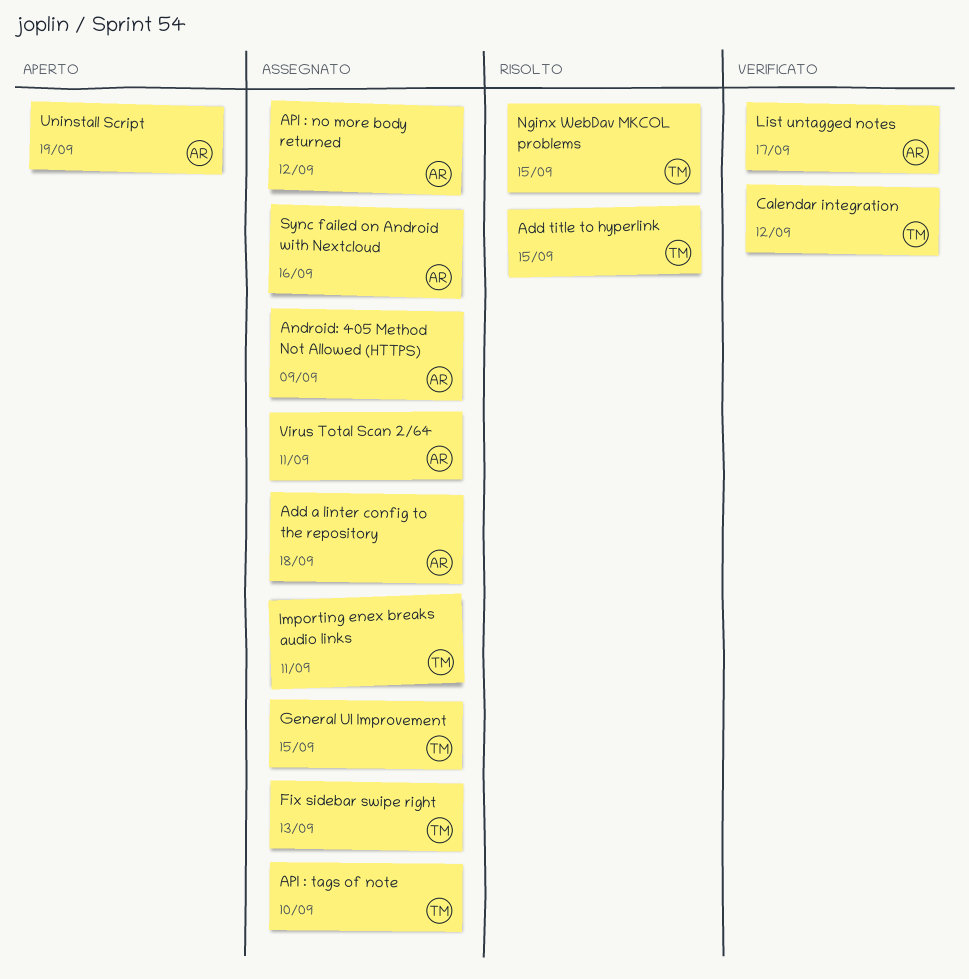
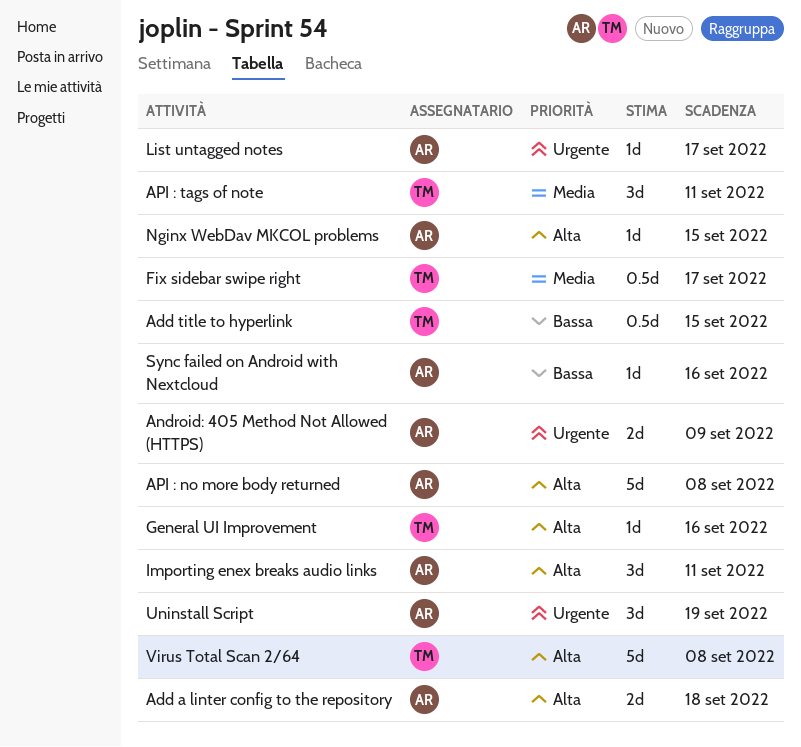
API : no more body returned, due: Sep 12 -> Sep 8
API : tags of note, due: Sep 10 -> Sep 11
Calendar integration: present -> none
Fix sidebar swipe right, due: Sep 13 -> Sep 17
General UI Improvement, due: Sep 15 -> Sep 16
Importing enex breaks audio links, owner: TM -> AR
Nginx WebDav MKCOL problems, owner: TM -> AR
Virus Total Scan 2/64, owner: AR -> TM
Virus Total Scan 2/64, due: Sep 11 -> Sep 8

